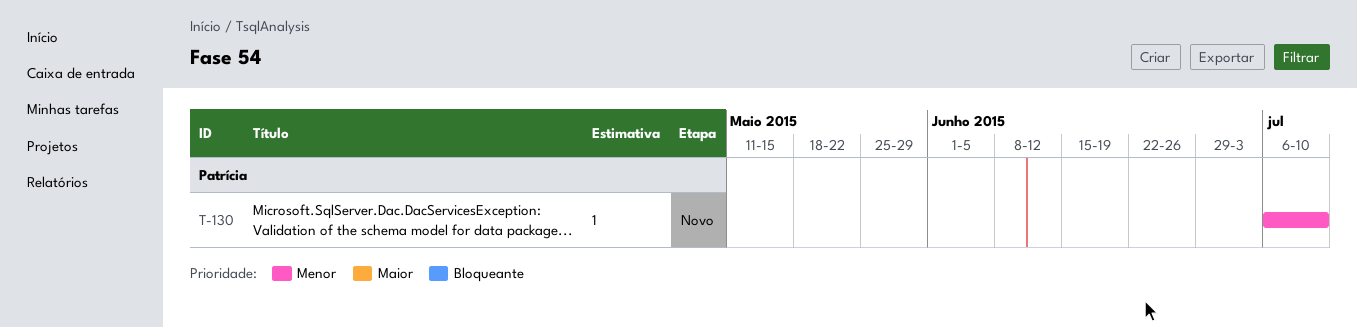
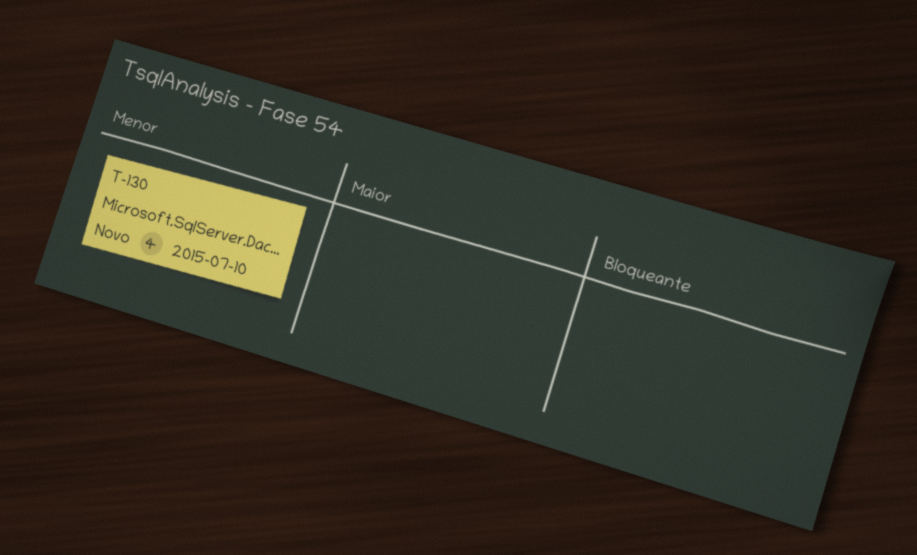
T-130, estimate: 1 -> 4

